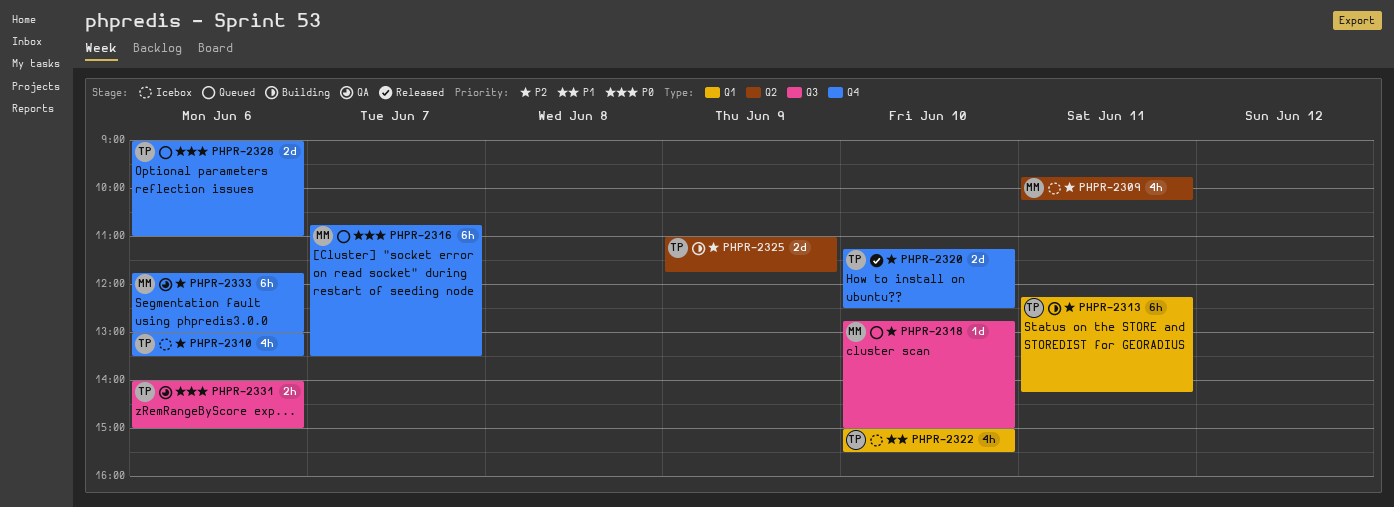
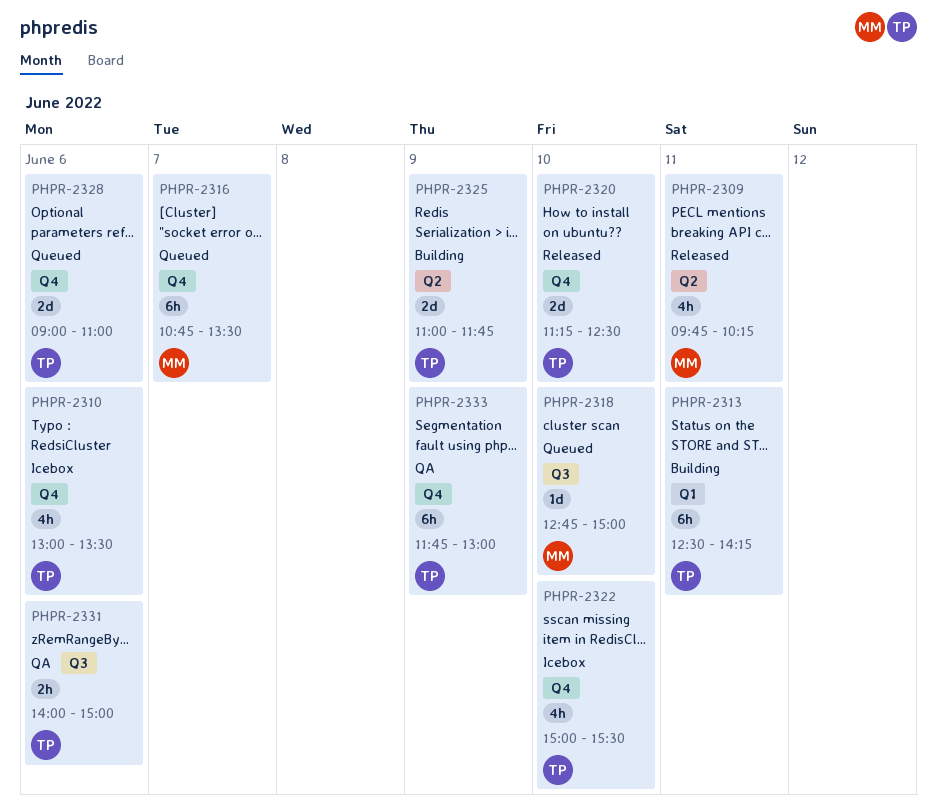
PHPR-2309, status: Icebox -> Released
PHPR-2313, begins: 12:15 -> 12:30
PHPR-2322, label: Q1 -> Q4
PHPR-2333, owner: MM -> TP
PHPR-2333, day: Jun 6 -> Jun 9

